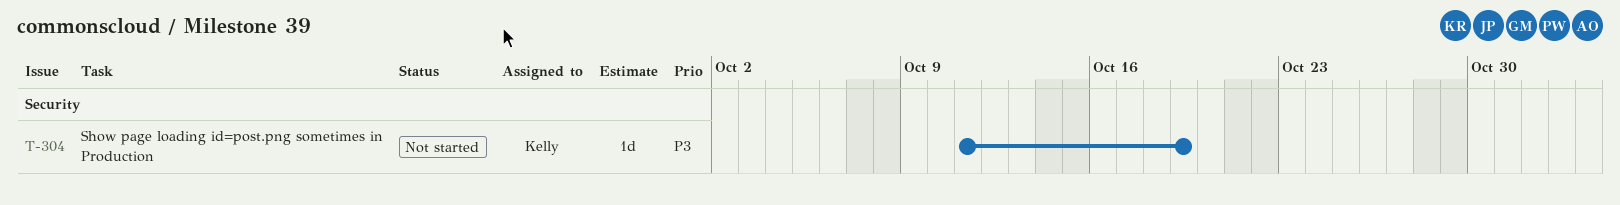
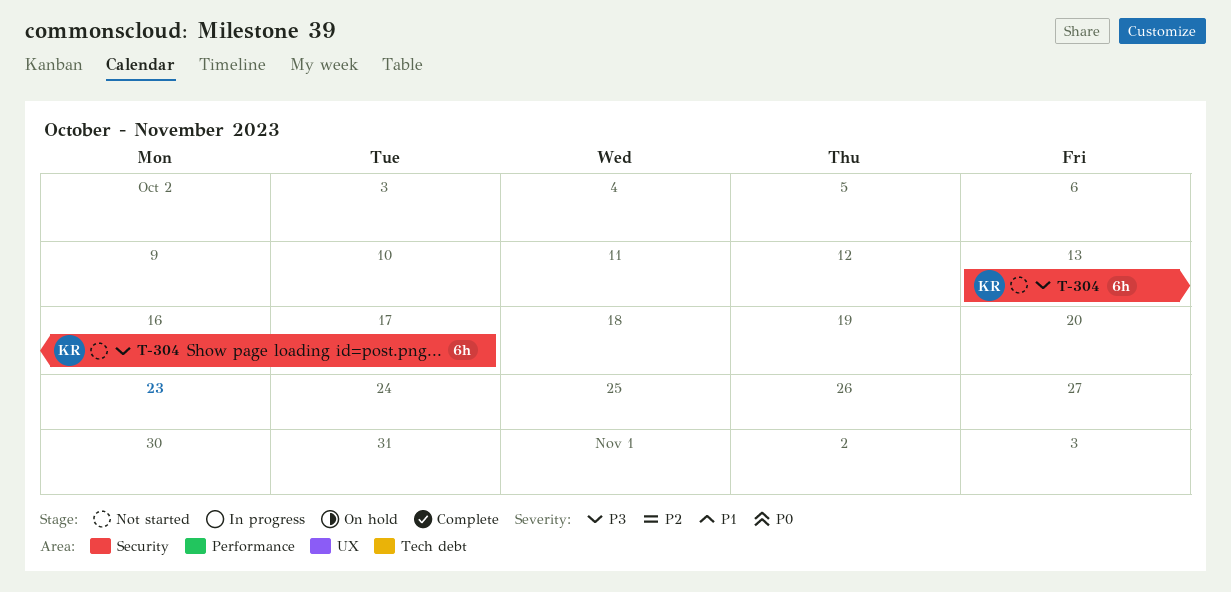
T-304, estimate: 1d -> 6h
T-304, start: Oct 11 -> Oct 13
T-304, due: Oct 19 -> Oct 17

